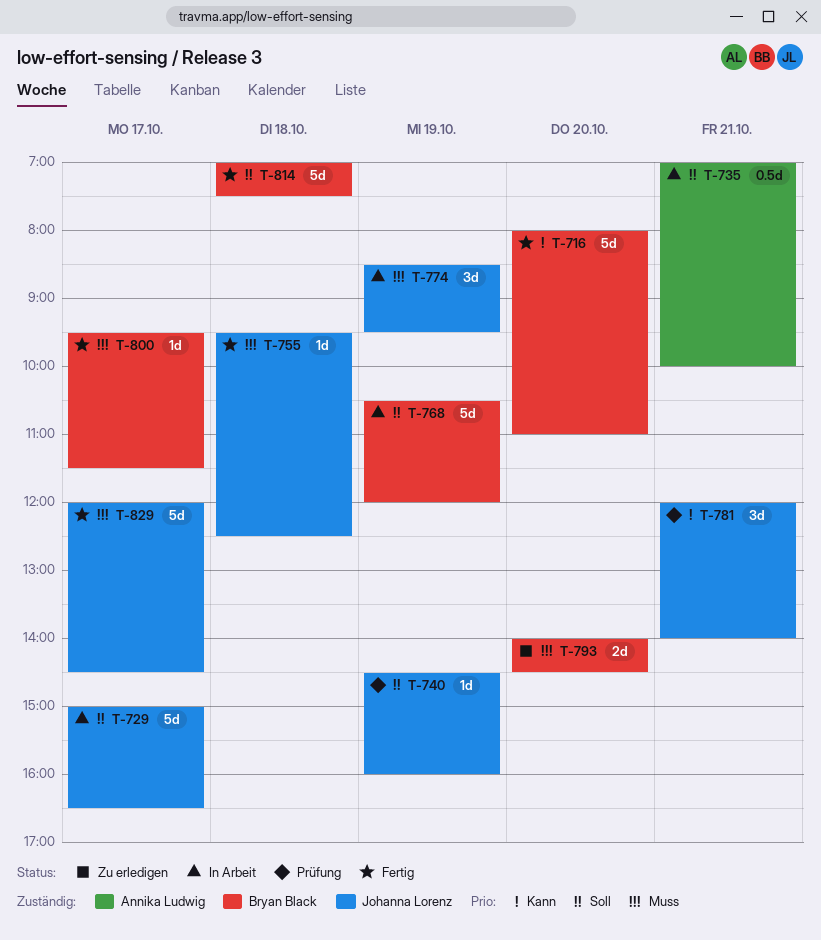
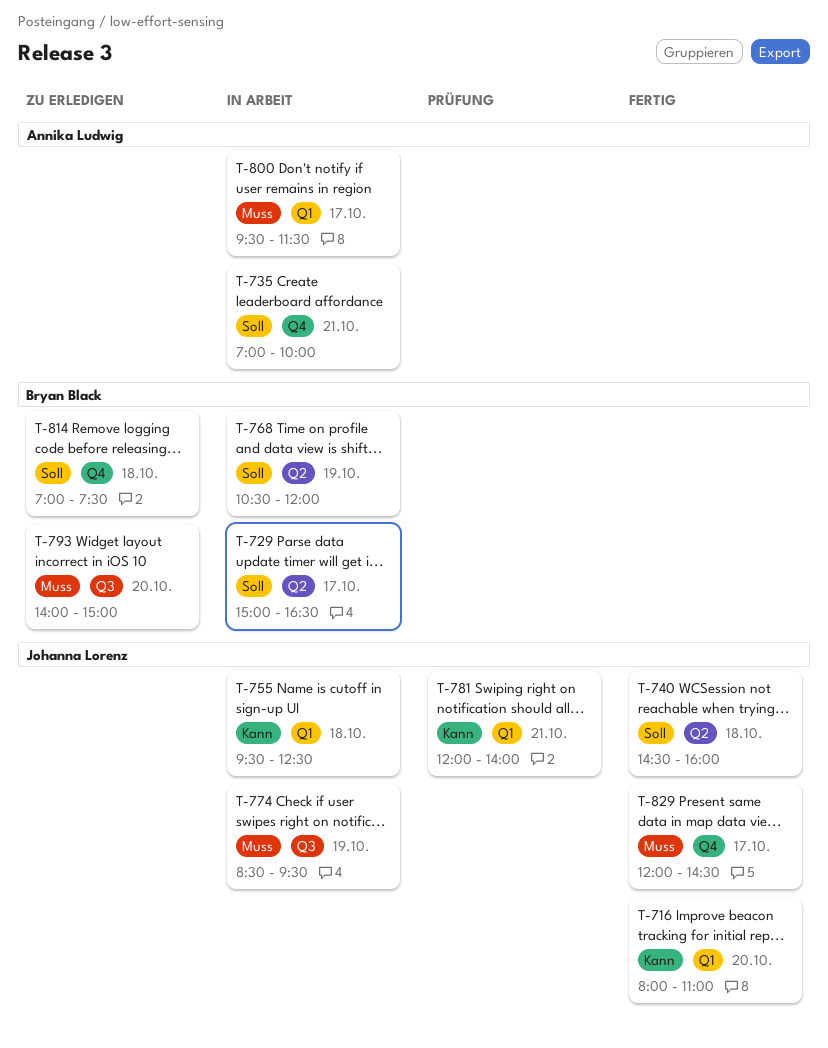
T-716, owner: Bryan Black -> Johanna Lorenz
T-729, owner: Johanna Lorenz -> Bryan Black
T-740, status: Prüfung -> Fertig
T-740, day: Oct 19 -> Oct 18
T-755, status: Fertig -> In Arbeit
T-755, priority: Muss -> Kann
T-793, ends: 14:30 -> 15:00
T-800, status: Fertig -> In Arbeit
T-800, owner: Bryan Black -> Annika Ludwig
T-814, status: Fertig -> Zu erledigen

